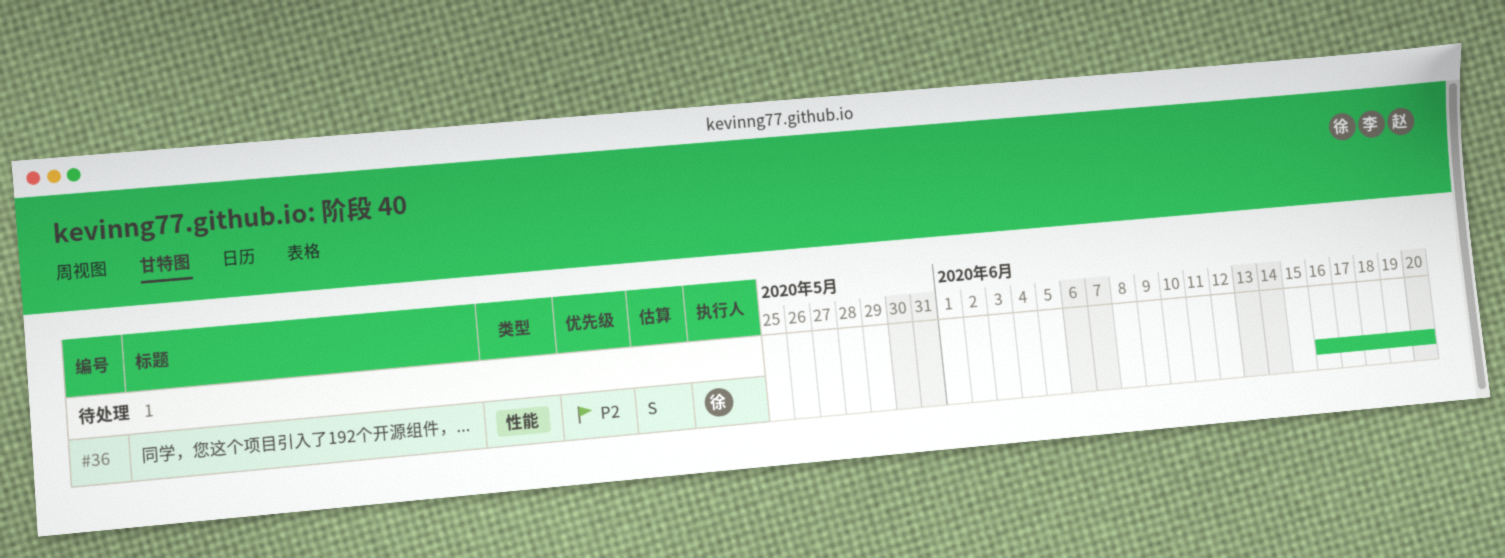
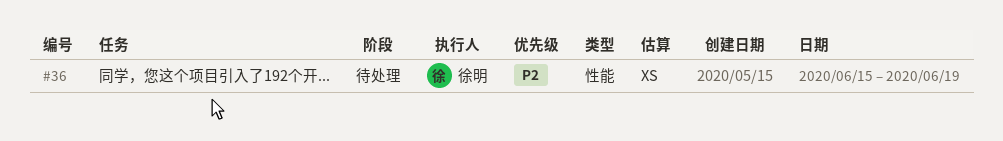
#36, estimate: S -> XS
#36, start: Jun 16 -> Jun 15
#36, due: Jun 20 -> Jun 19

